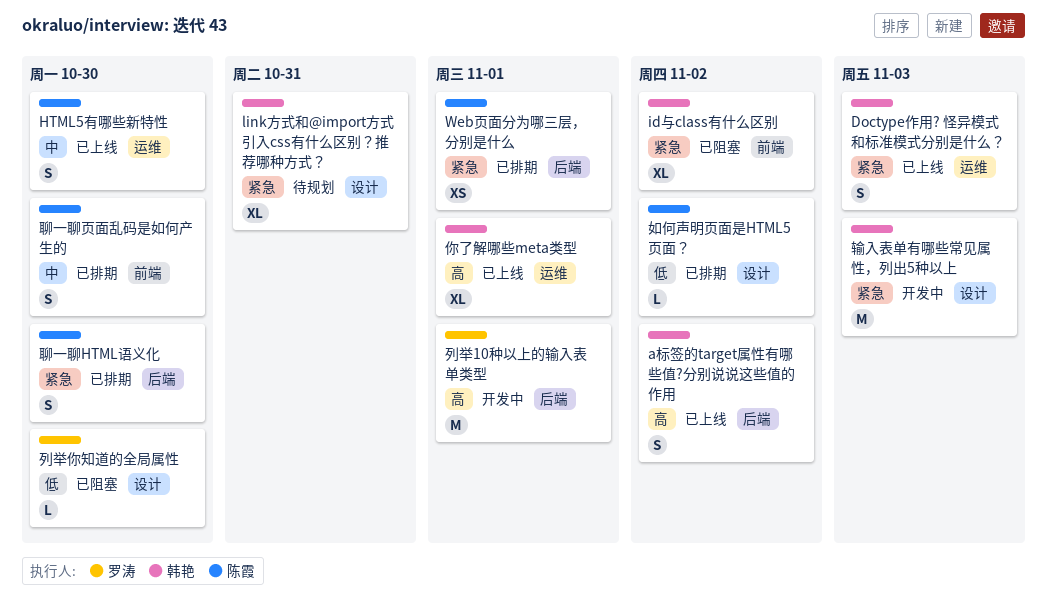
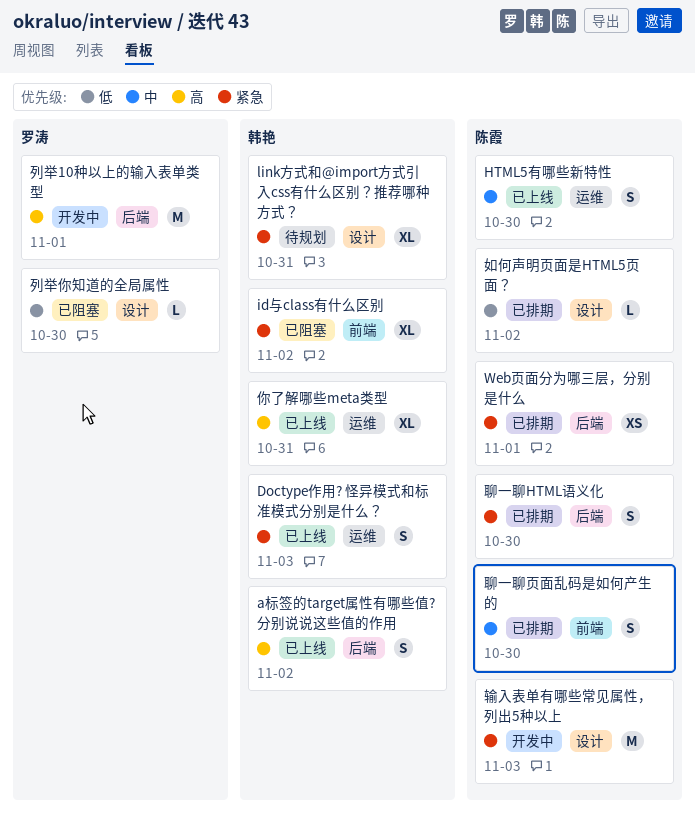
你了解哪些meta类型, due: Nov 1 -> Oct 31
输入表单有哪些常见属性，列出5种以上, owner: 韩艳 -> 陈霞

